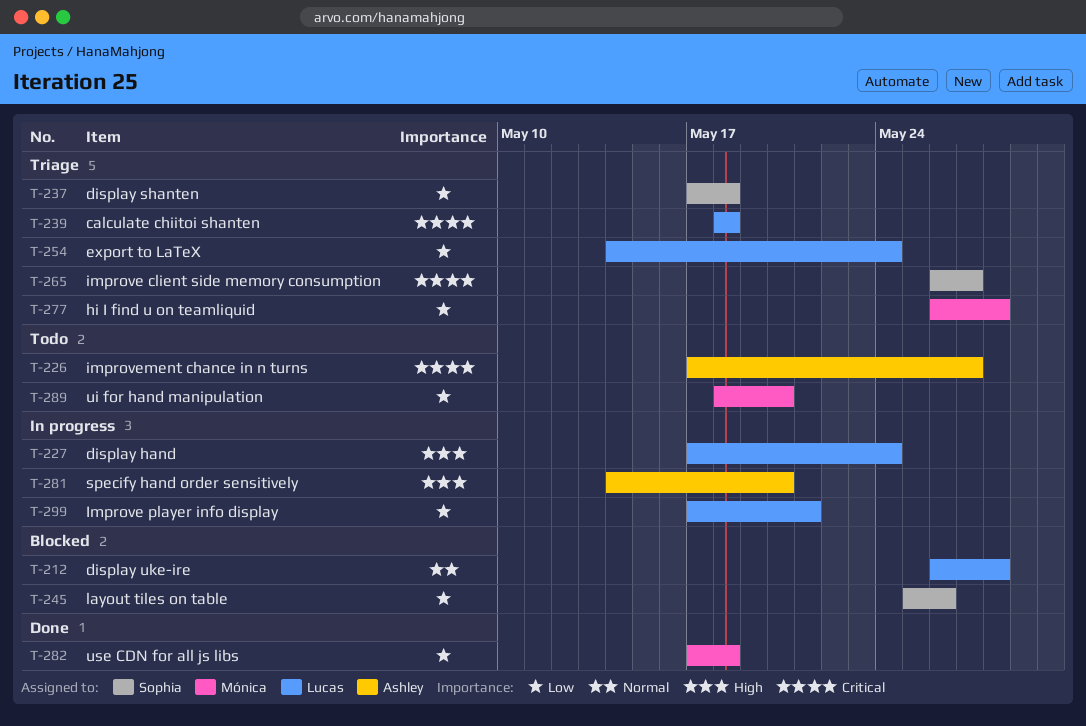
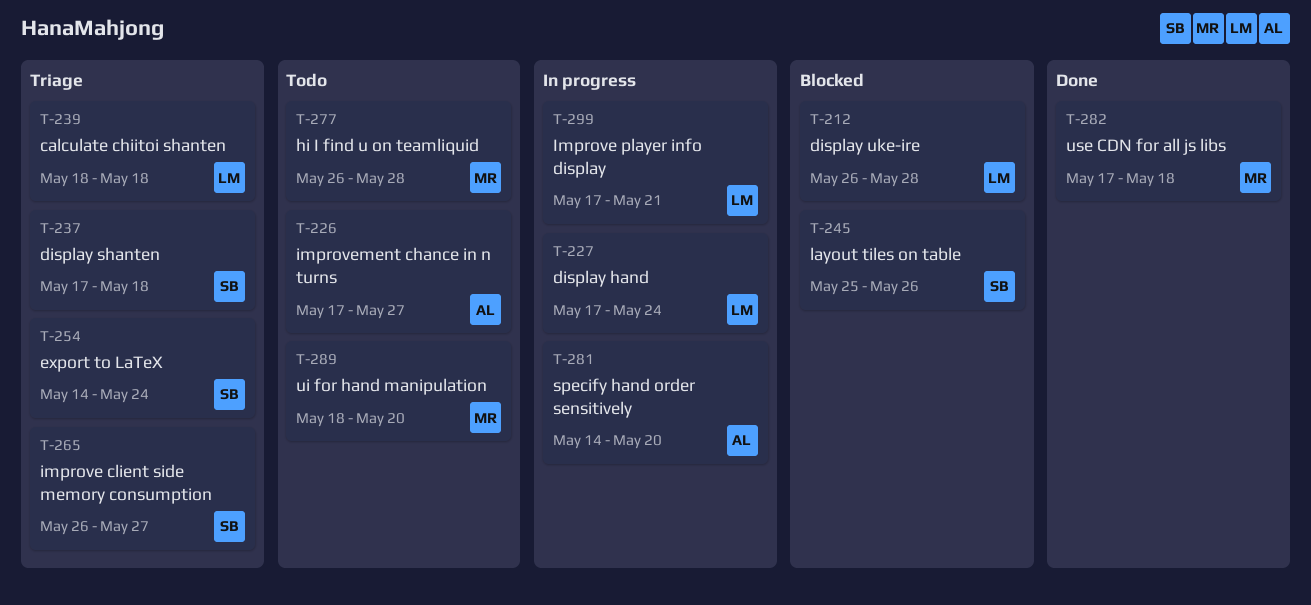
T-254, owner: Lucas -> Sophia
T-277, status: Triage -> Todo

